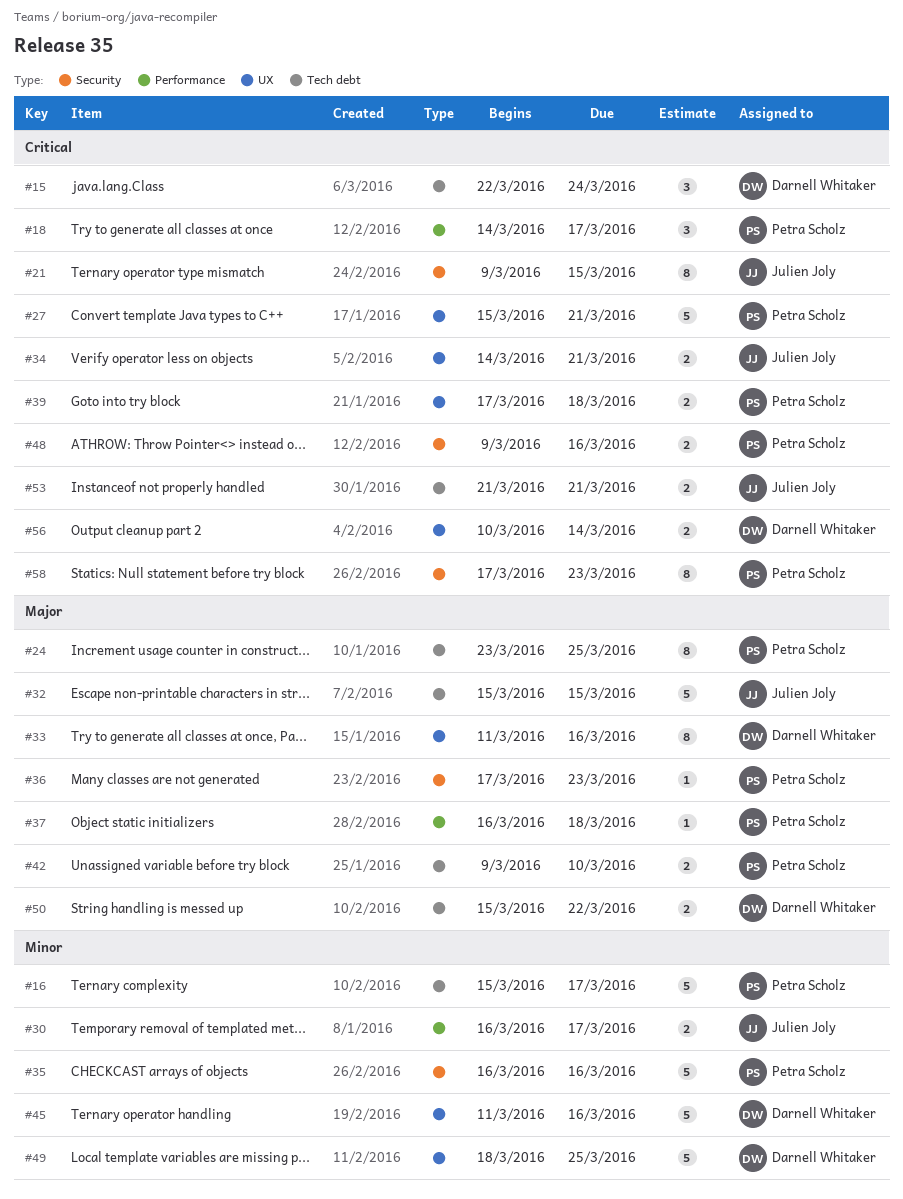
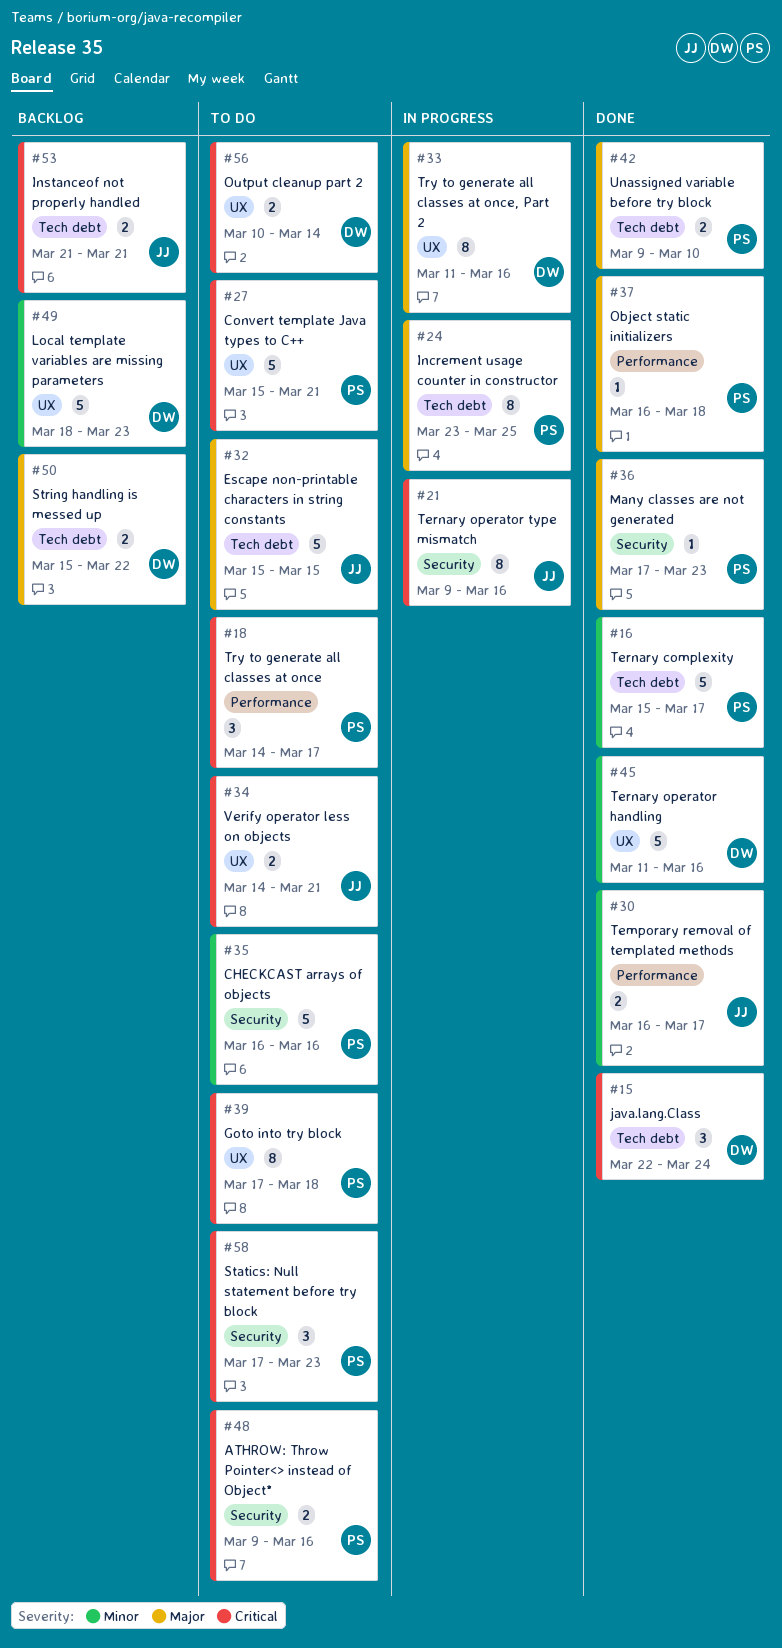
#21, due: Mar 15 -> Mar 16
#39, estimate: 2 -> 8
#49, due: Mar 25 -> Mar 23
#58, estimate: 8 -> 3

